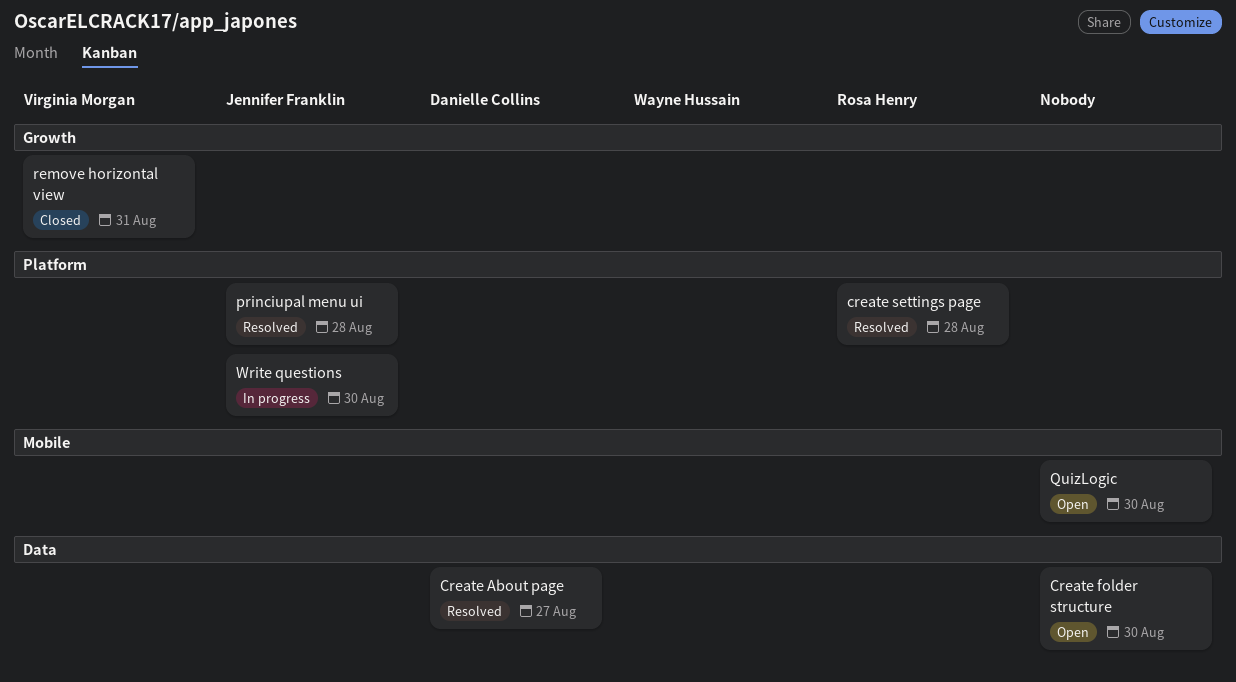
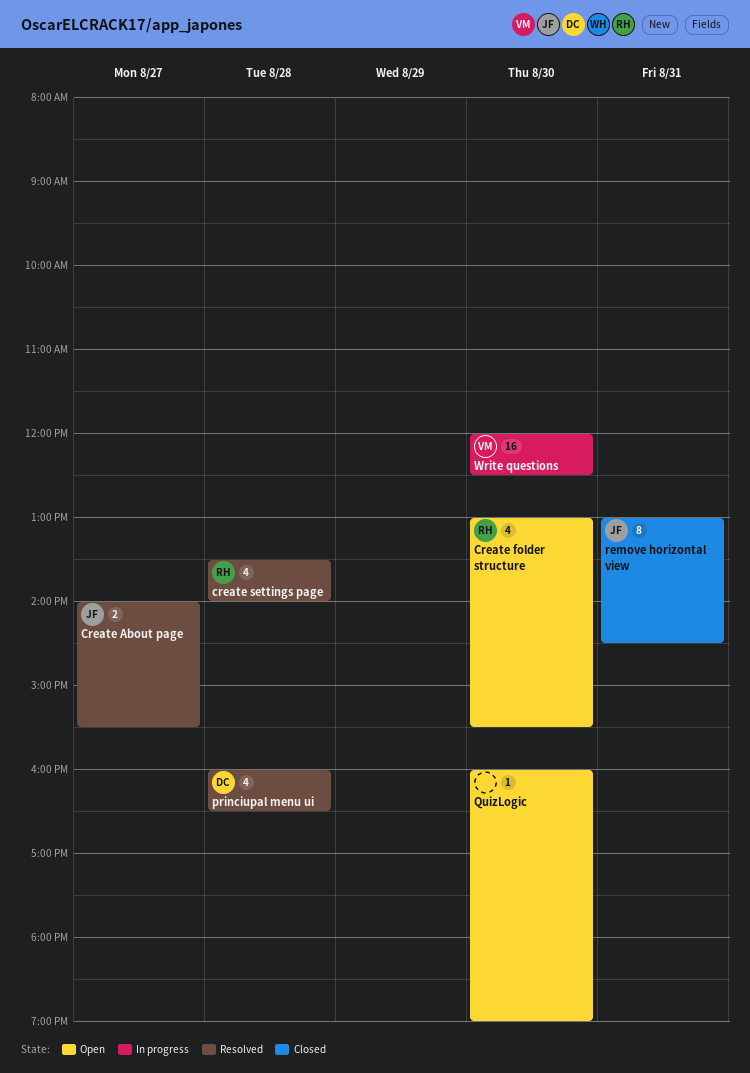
Create About page, owner: Danielle Collins -> Jennifer Franklin
Create folder structure, owner: none -> Rosa Henry
princiupal menu ui, owner: Jennifer Franklin -> Danielle Collins
remove horizontal view, owner: Virginia Morgan -> Jennifer Franklin
Write questions, owner: Jennifer Franklin -> Virginia Morgan

